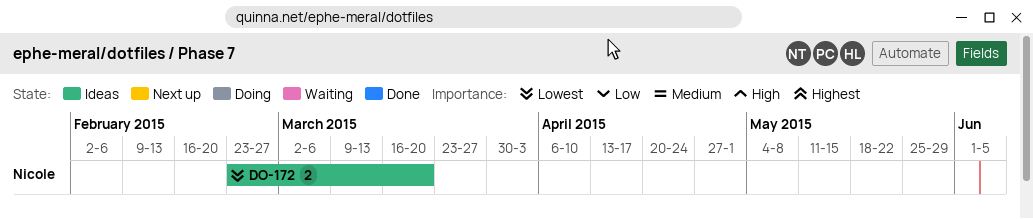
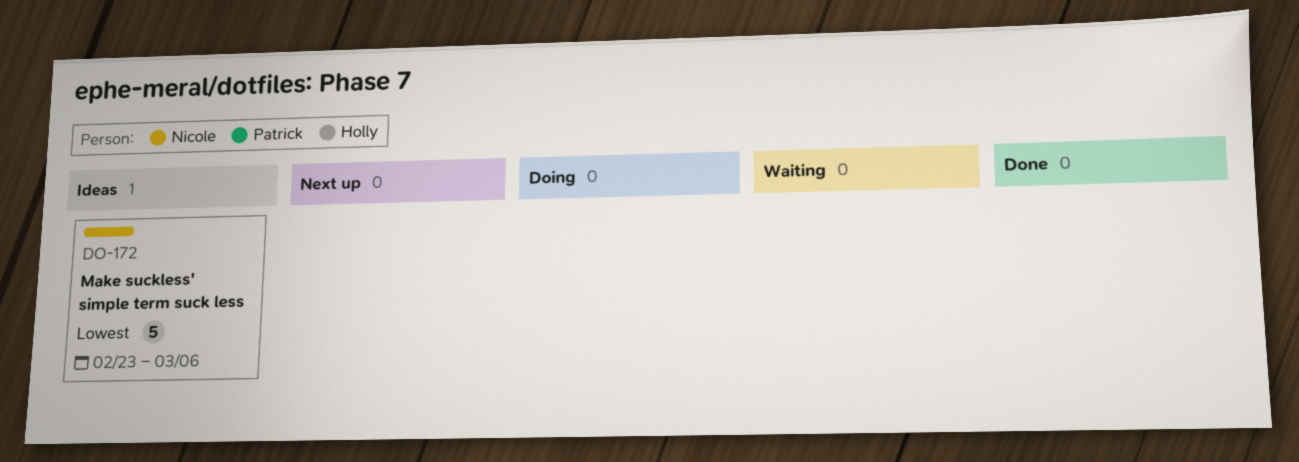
DO-172, estimate: 2 -> 5
DO-172, due: Mar 20 -> Mar 6

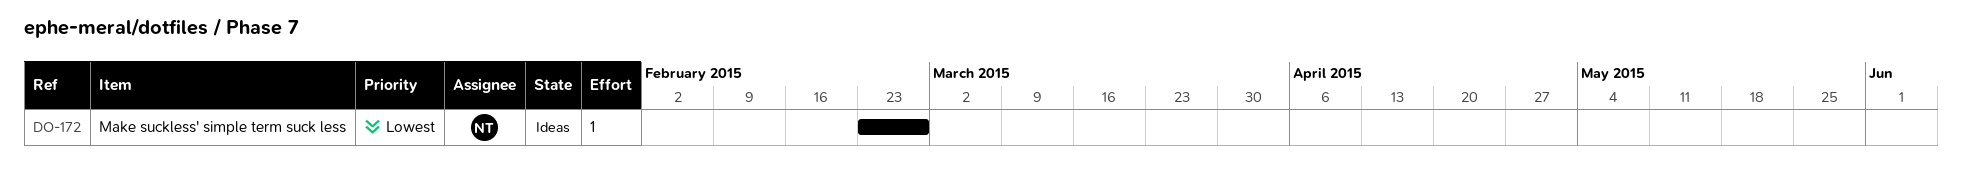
DO-172, estimate: 5 -> 1
DO-172, due: Mar 6 -> Feb 27

